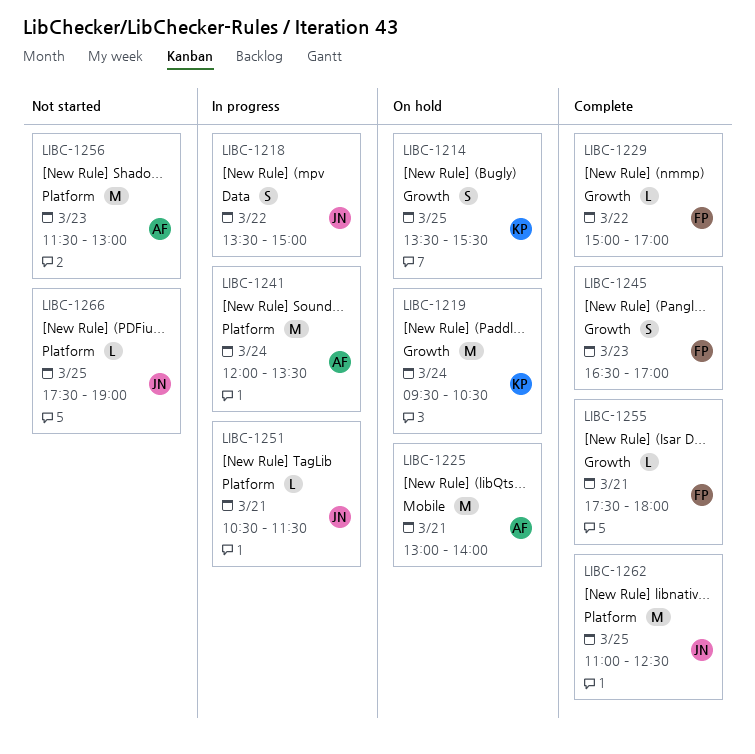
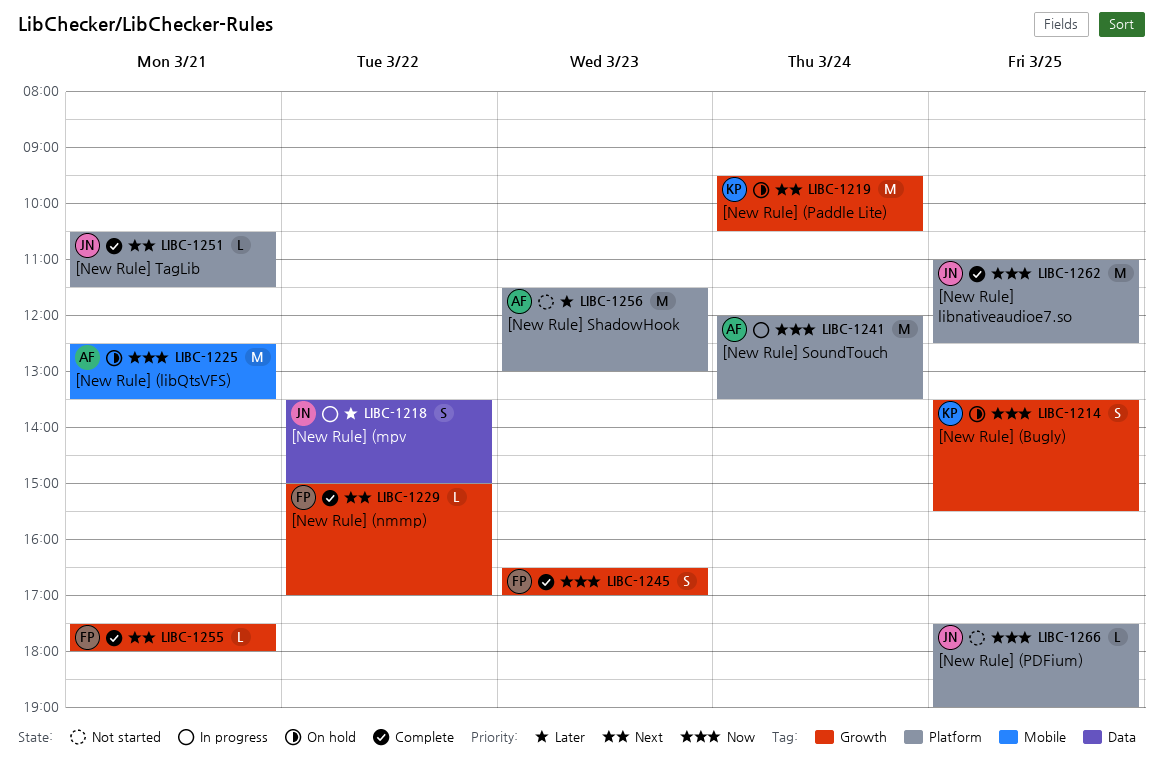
LIBC-1225, begins: 13:00 -> 12:30
LIBC-1225, ends: 14:00 -> 13:30
LIBC-1251, status: In progress -> Complete

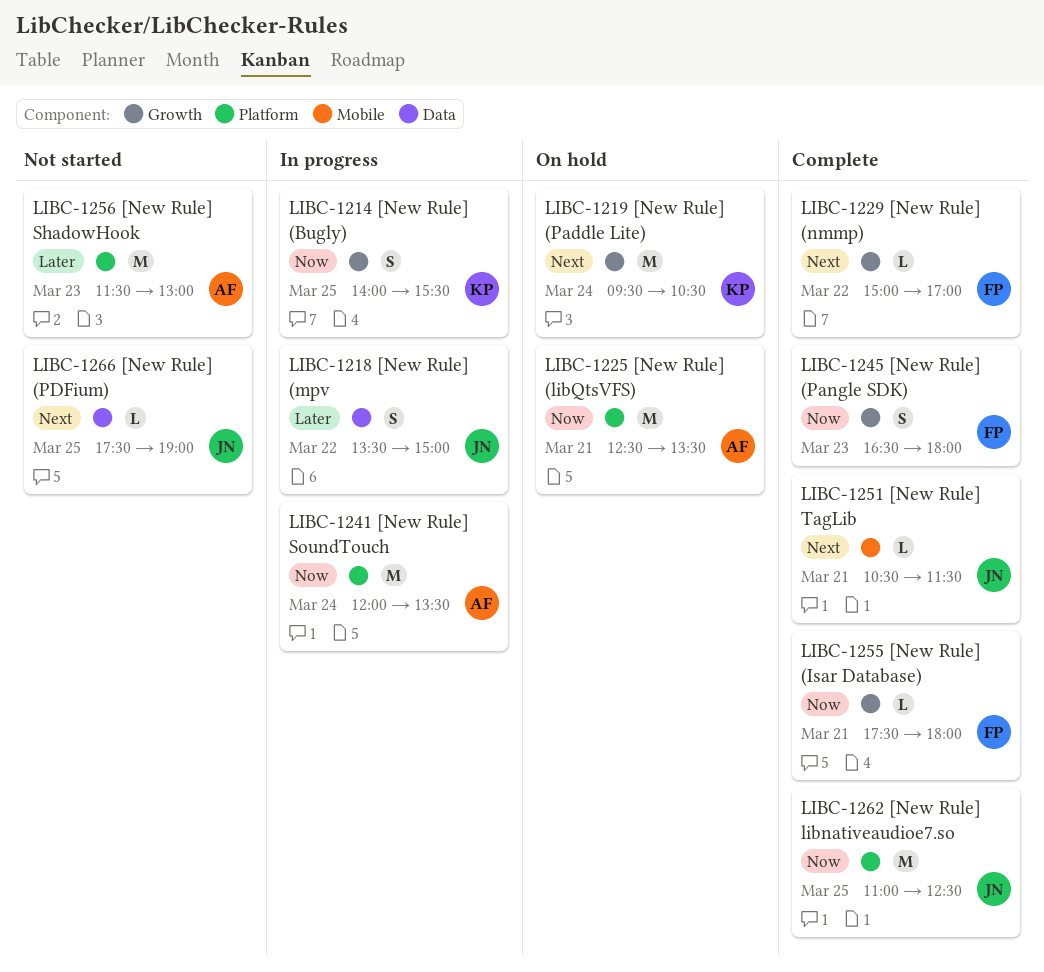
LIBC-1214, status: On hold -> In progress
LIBC-1214, begins: 13:30 -> 14:00
LIBC-1225, label: Mobile -> Platform
LIBC-1245, ends: 17:00 -> 18:00
LIBC-1251, label: Platform -> Mobile
LIBC-1255, priority: Next -> Now
LIBC-1266, priority: Now -> Next
LIBC-1266, label: Platform -> Data

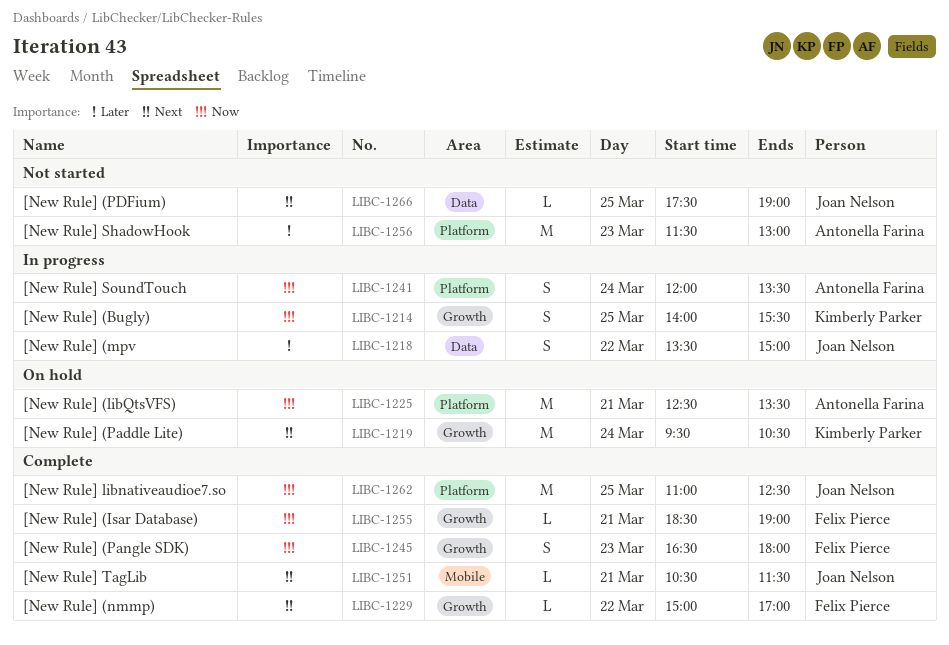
LIBC-1241, estimate: M -> S
LIBC-1255, begins: 17:30 -> 18:30
LIBC-1255, ends: 18:00 -> 19:00

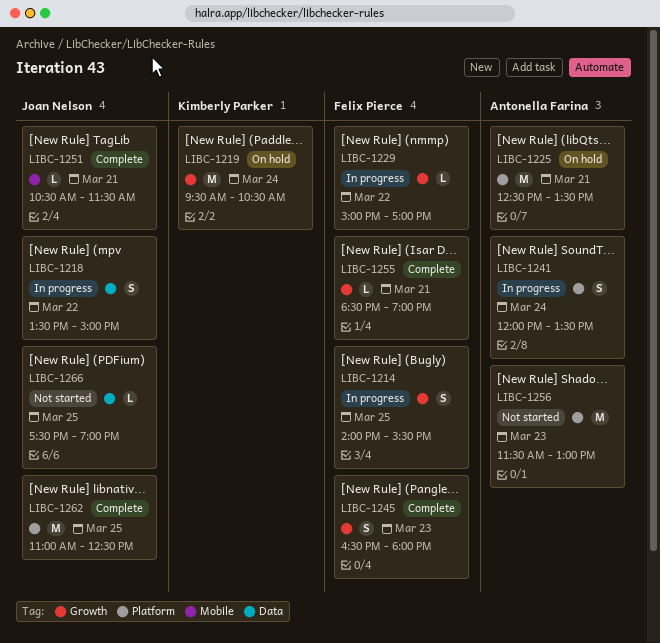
LIBC-1214, owner: Kimberly Parker -> Felix Pierce
LIBC-1229, status: Complete -> In progress

